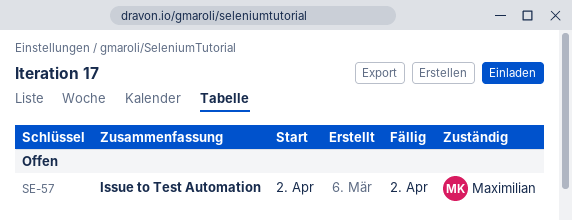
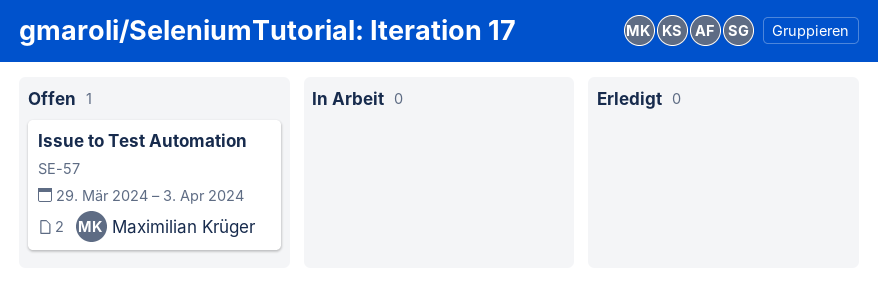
SE-57, start: Apr 2 -> Mar 29
SE-57, due: Apr 2 -> Apr 3

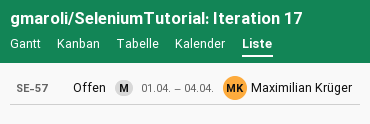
SE-57, start: Mar 29 -> Apr 1
SE-57, due: Apr 3 -> Apr 4

